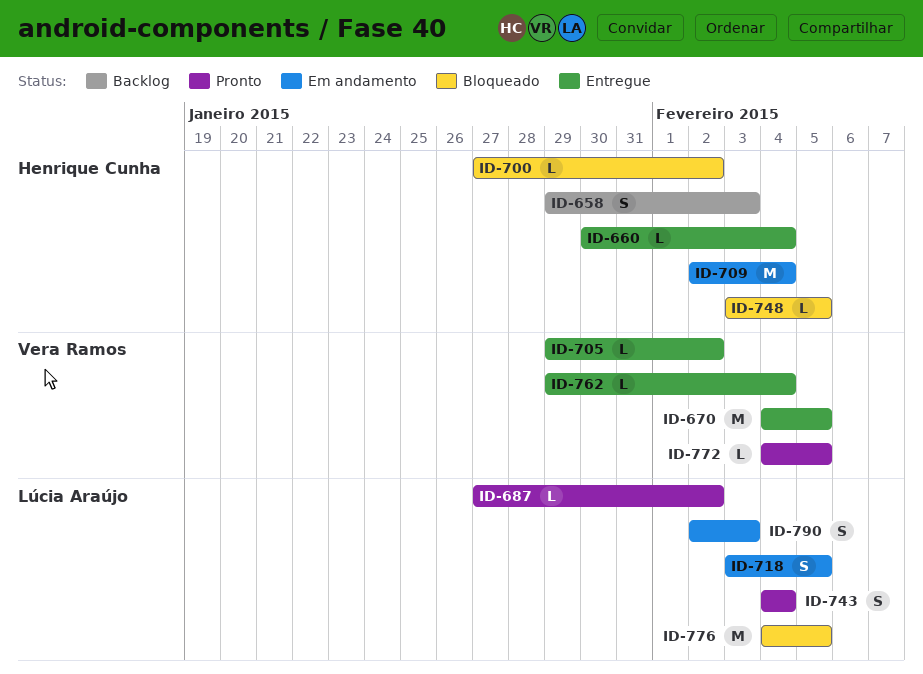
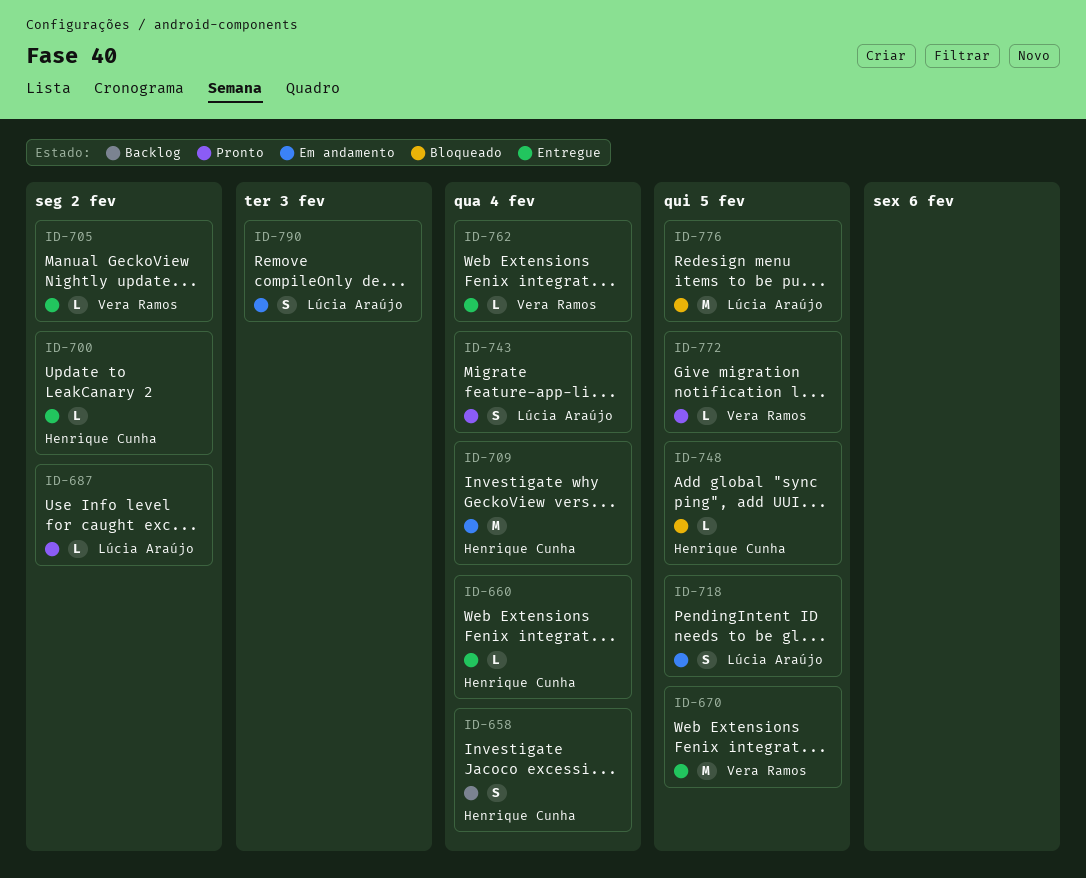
ID-658, due: Feb 3 -> Feb 4
ID-700, status: Bloqueado -> Entregue

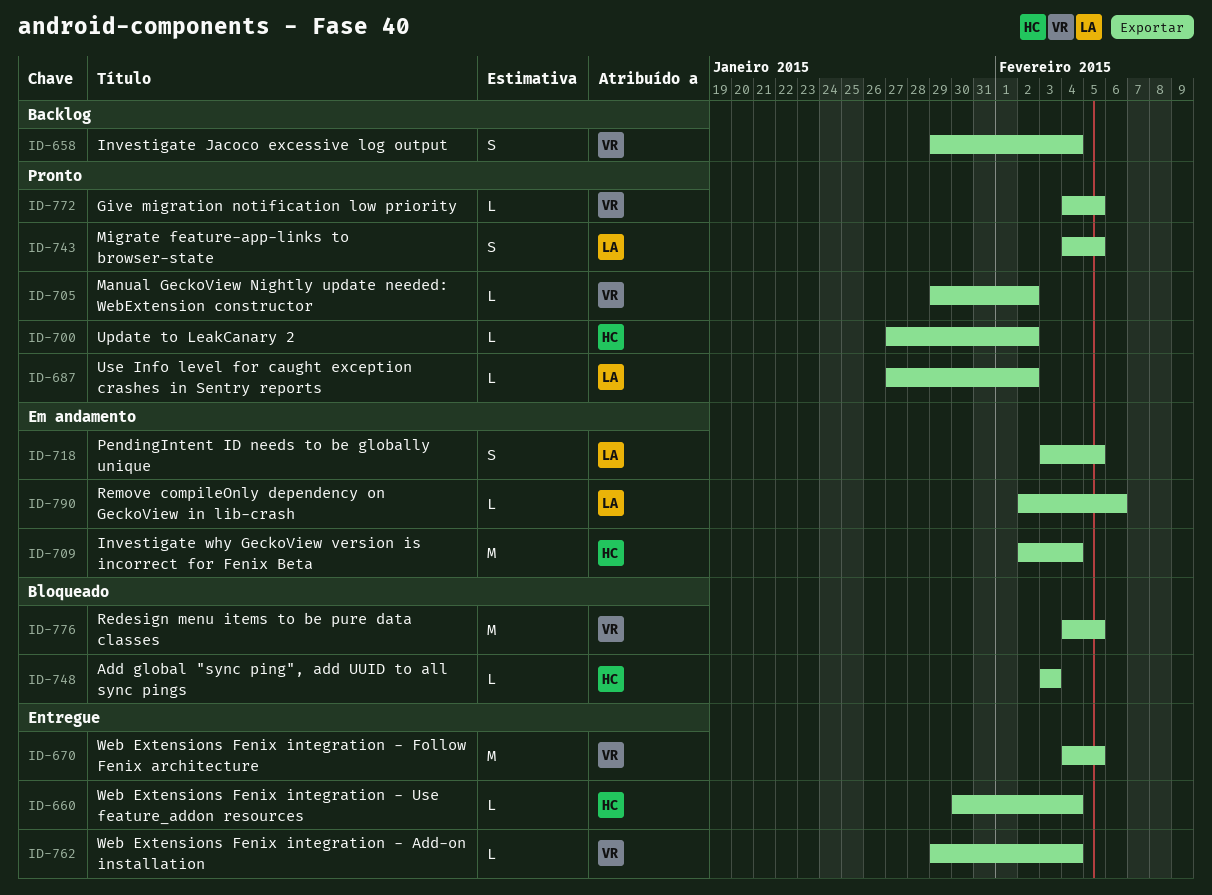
ID-658, owner: Henrique Cunha -> Vera Ramos
ID-700, status: Entregue -> Pronto
ID-705, status: Entregue -> Pronto
ID-743, due: Feb 4 -> Feb 5
ID-748, due: Feb 5 -> Feb 3
ID-776, owner: Lúcia Araújo -> Vera Ramos
ID-790, estimate: S -> L
ID-790, due: Feb 3 -> Feb 6

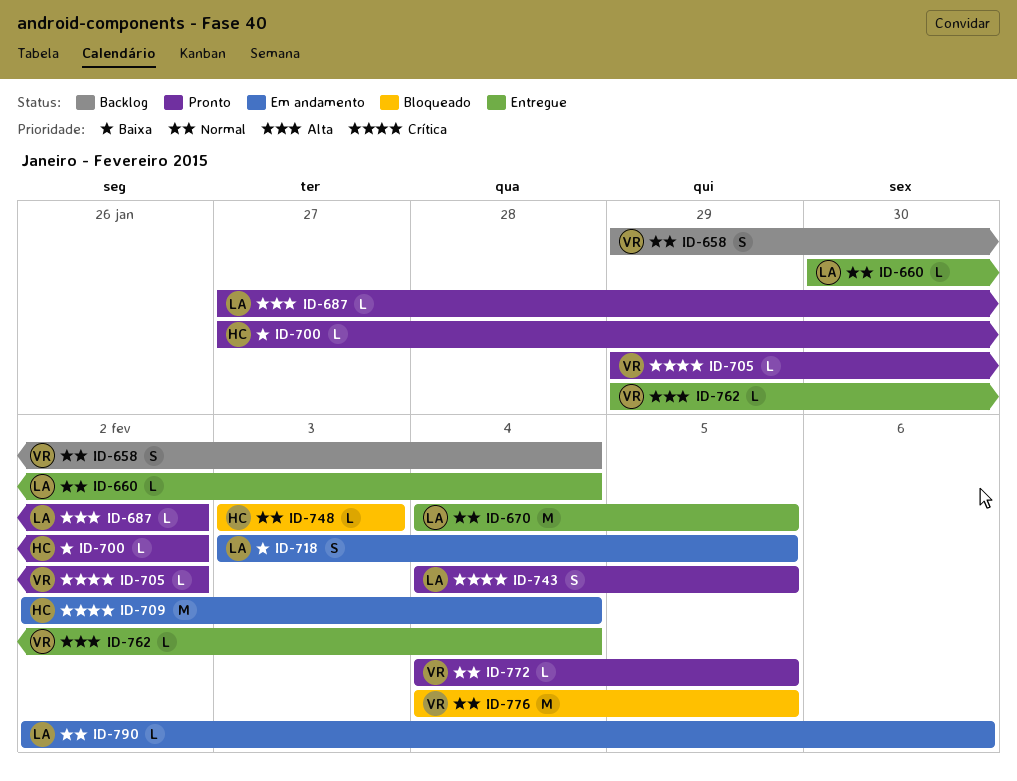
ID-660, owner: HC -> LA
ID-670, owner: VR -> LA

